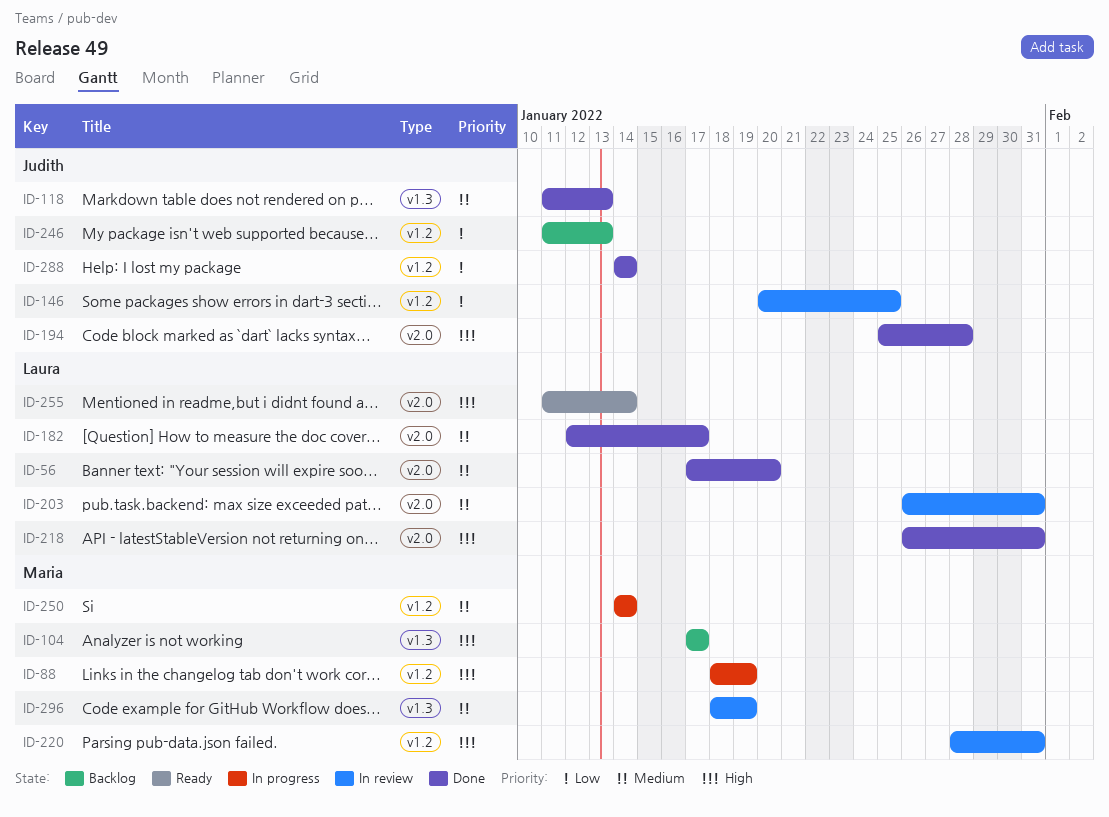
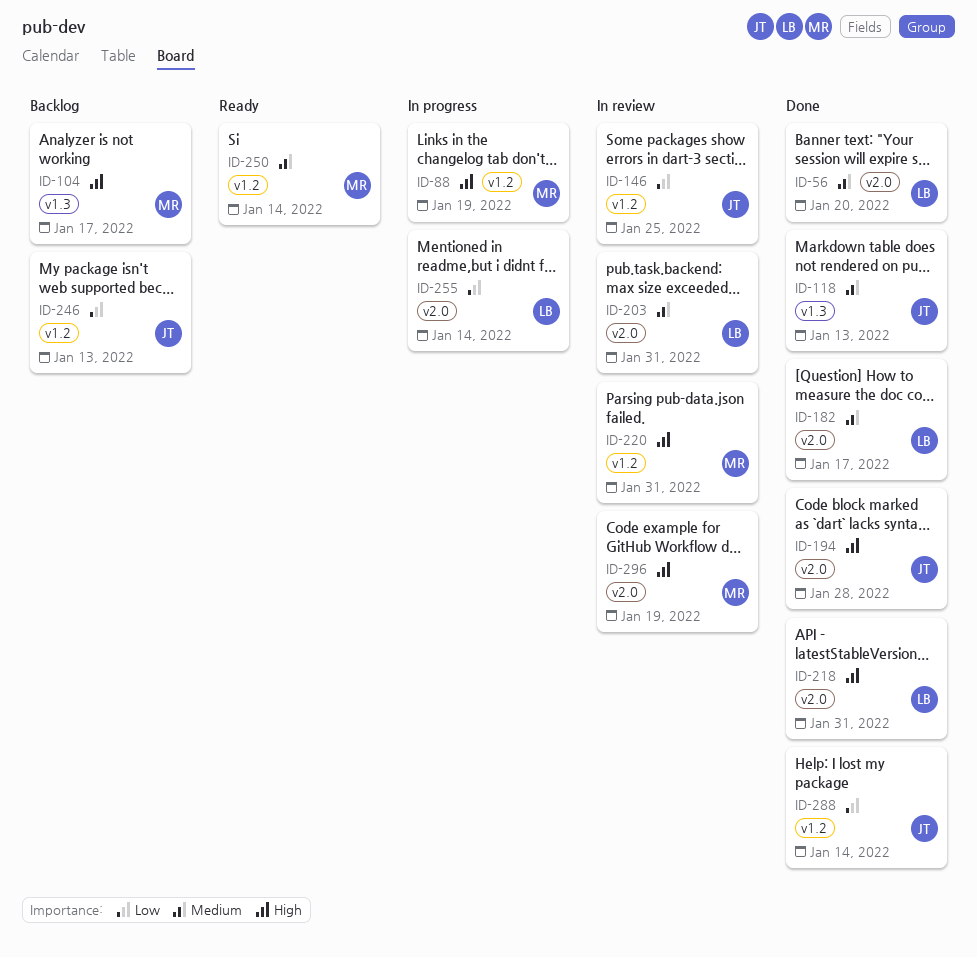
ID-250, status: In progress -> Ready
ID-255, status: Ready -> In progress
ID-255, priority: High -> Low
ID-296, priority: Medium -> High
ID-296, label: v1.3 -> v2.0

